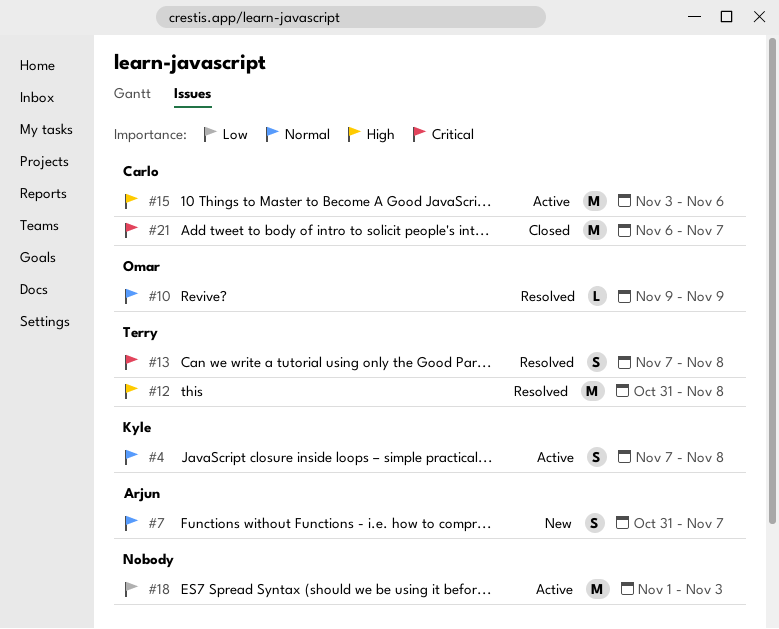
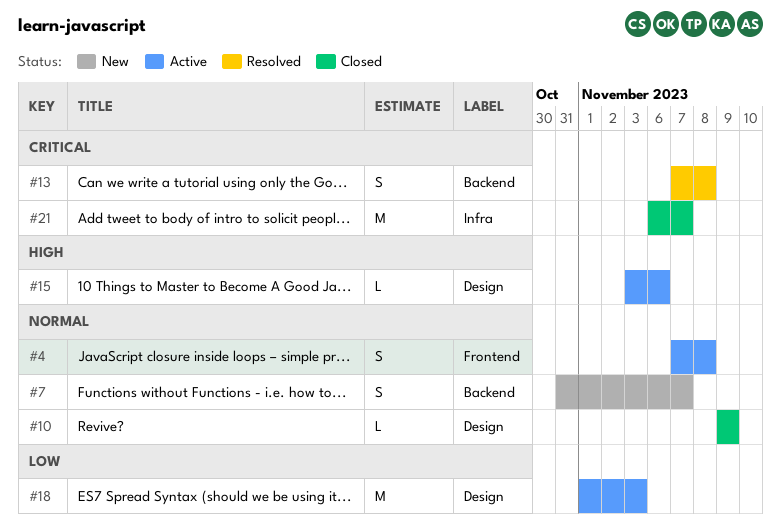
#10, status: Resolved -> Closed
#12: present -> none
#15, estimate: M -> L

